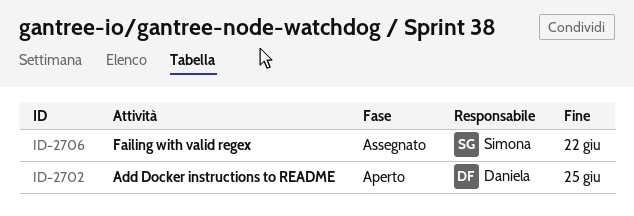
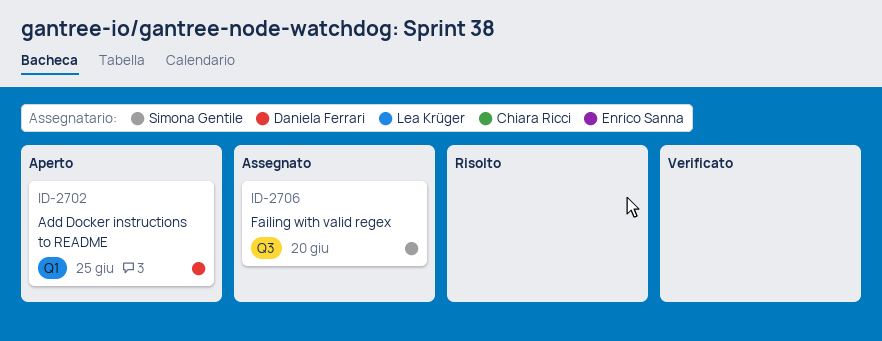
ID-2706, due: Jun 22 -> Jun 20

